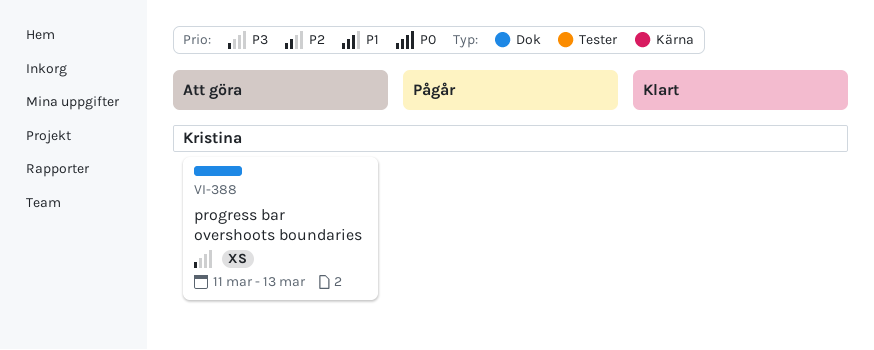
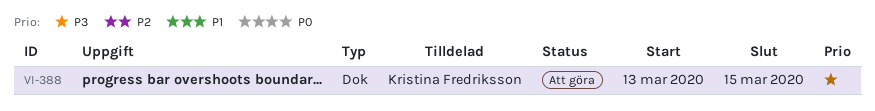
VI-388, start: Mar 11 -> Mar 13
VI-388, due: Mar 13 -> Mar 15

